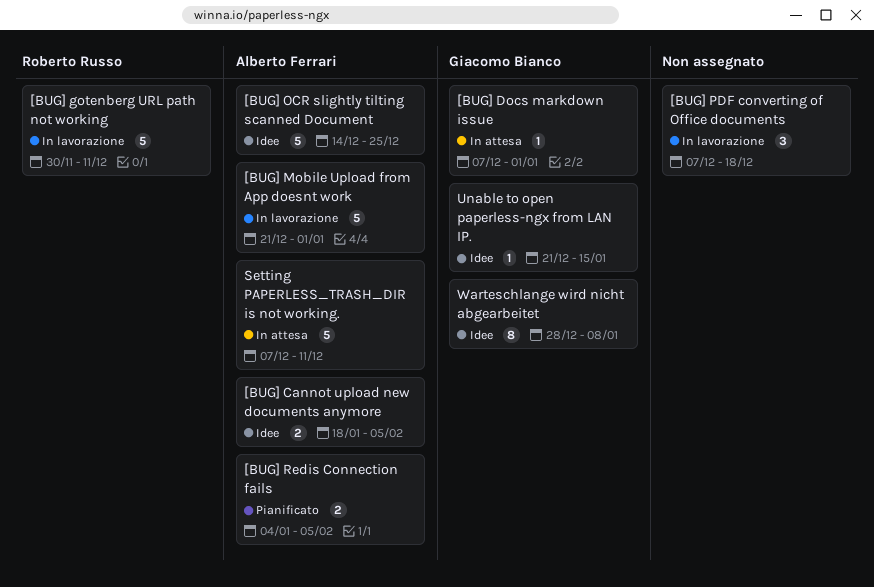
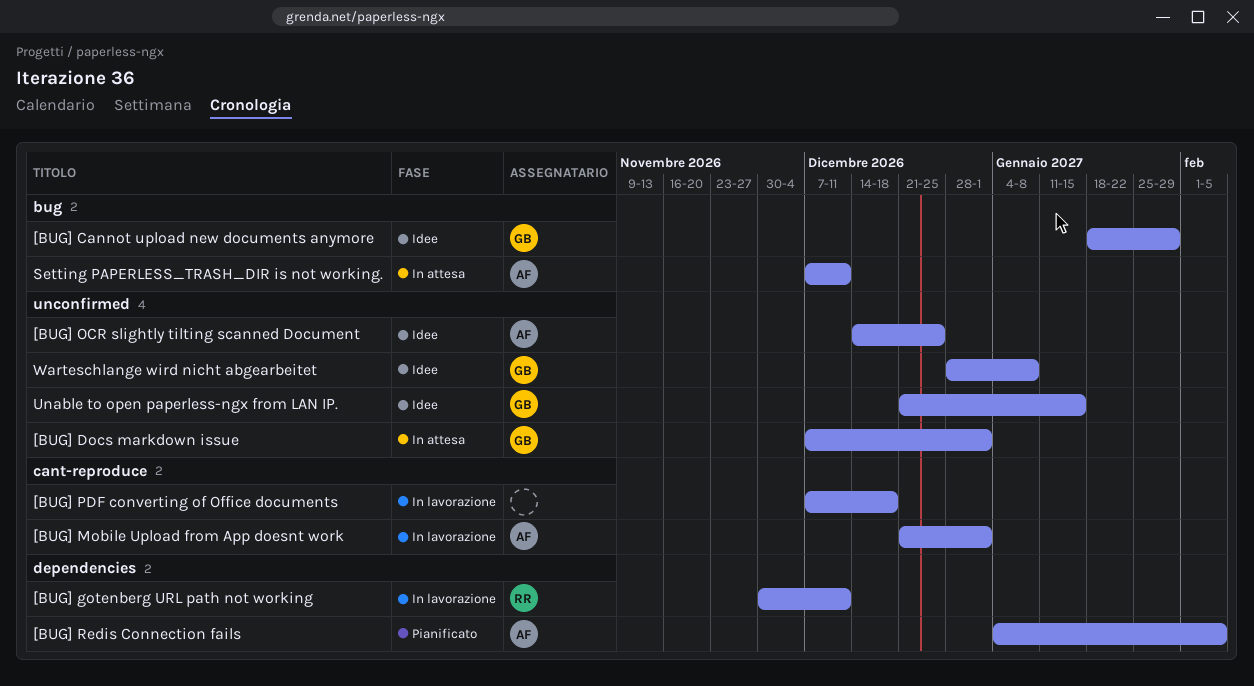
[BUG] Cannot upload new documents anymore, owner: Alberto Ferrari -> Giacomo Bianco
[BUG] Cannot upload new documents anymore, due: Feb 5 -> Jan 29

